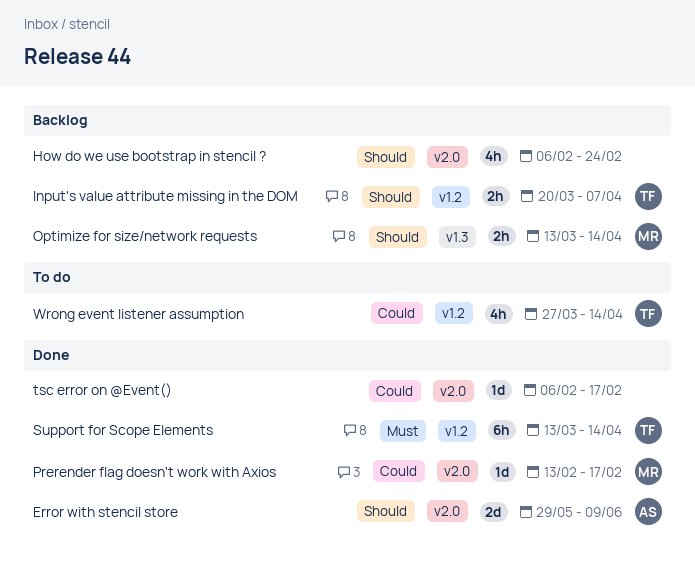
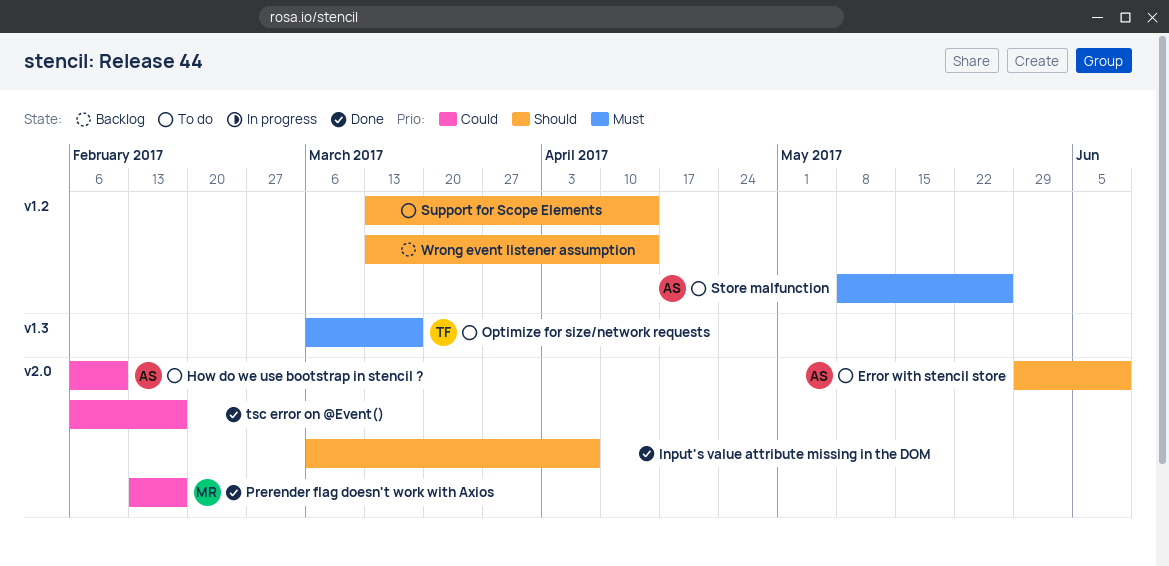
Error with stencil store, status: Done -> To do
How do we use bootstrap in stencil ?, status: Backlog -> To do
How do we use bootstrap in stencil ?, owner: none -> AS
How do we use bootstrap in stencil ?, priority: Should -> Could
How do we use bootstrap in stencil ?, due: Feb 24 -> Feb 10
Input's value attribute missing in the DOM, status: Backlog -> Done
Input's value attribute missing in the DOM, owner: TF -> none
Input's value attribute missing in the DOM, label: v1.2 -> v2.0
Input's value attribute missing in the DOM, start: Mar 20 -> Mar 6
Optimize for size/network requests, status: Backlog -> To do
Optimize for size/network requests, owner: MR -> TF
Optimize for size/network requests, priority: Should -> Must
Optimize for size/network requests, start: Mar 13 -> Mar 6
Optimize for size/network requests, due: Apr 14 -> Mar 17
Store malfunction: none -> present
Support for Scope Elements, status: Done -> To do
Support for Scope Elements, owner: TF -> none
Support for Scope Elements, priority: Must -> Should
Wrong event listener assumption, status: To do -> Backlog
Wrong event listener assumption, owner: TF -> none
Wrong event listener assumption, priority: Could -> Should
Wrong event listener assumption, start: Mar 27 -> Mar 13

